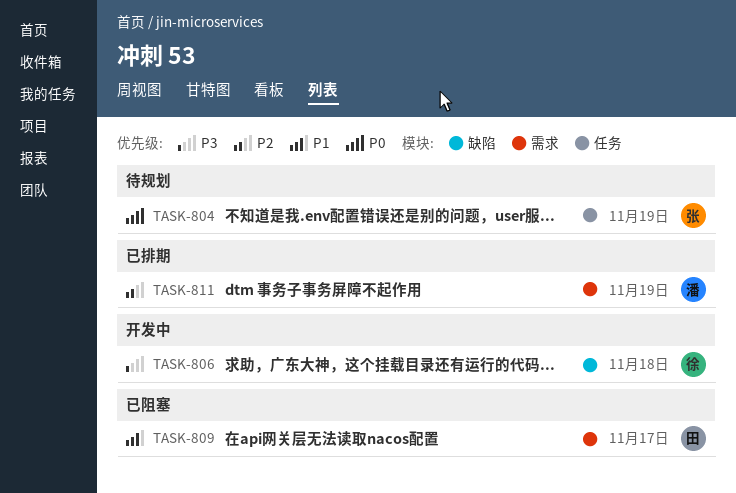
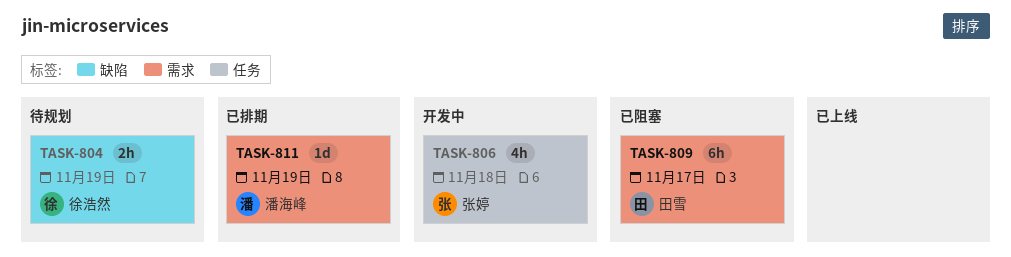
TASK-804, owner: 张婷 -> 徐浩然
TASK-804, label: 任务 -> 缺陷
TASK-806, owner: 徐浩然 -> 张婷
TASK-806, label: 缺陷 -> 任务

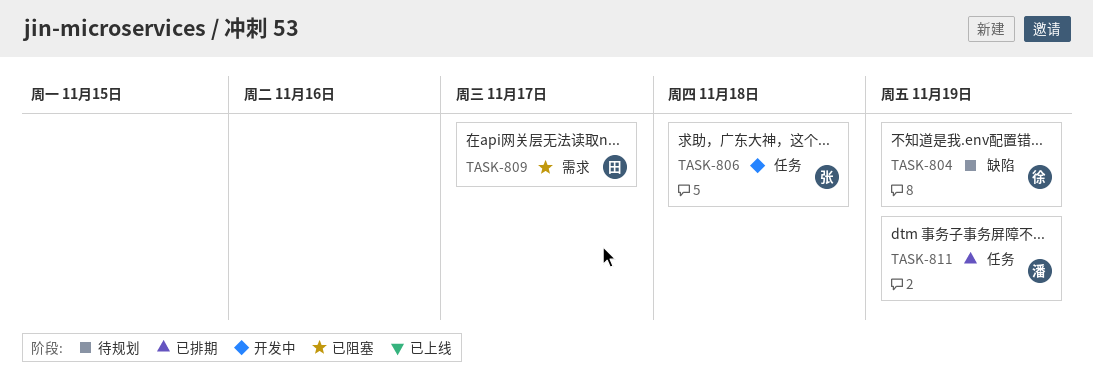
TASK-811, label: 需求 -> 任务

